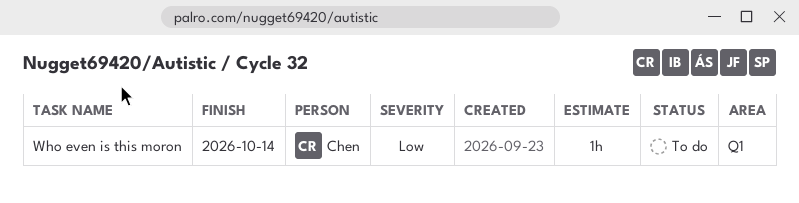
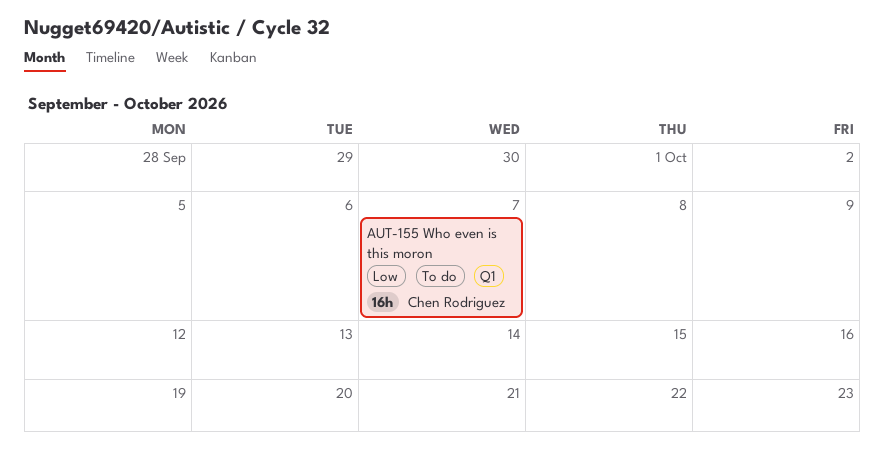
Who even is this moron, estimate: 1h -> 16h
Who even is this moron, due: Oct 14 -> Oct 7

